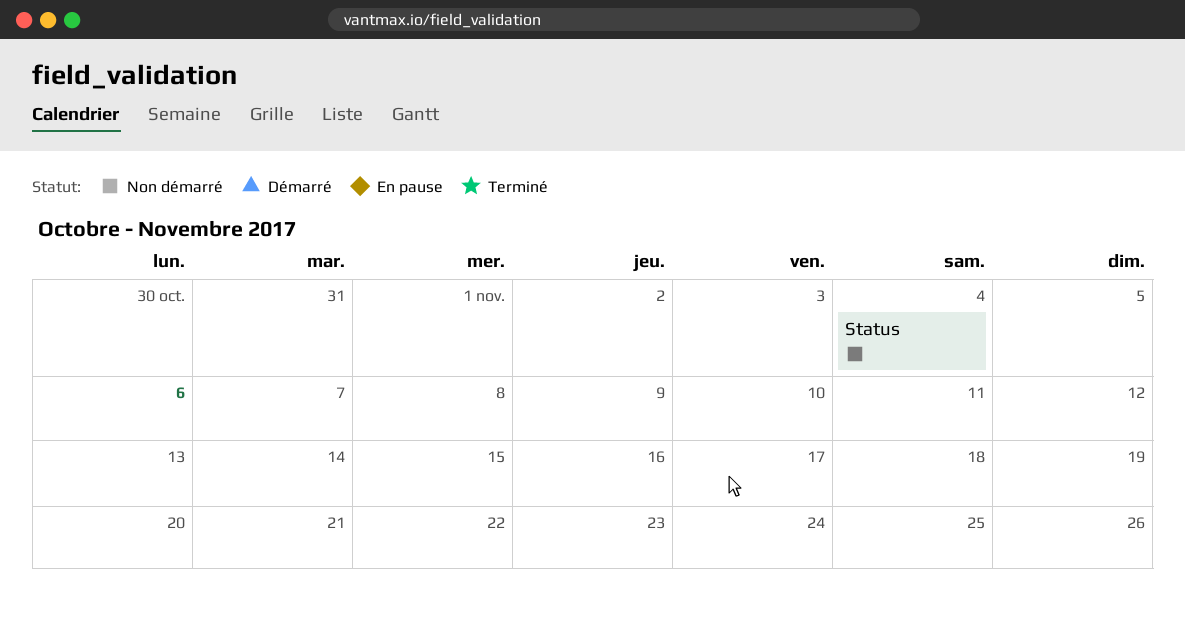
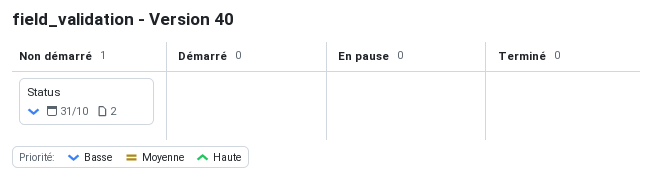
Status, due: Nov 4 -> Oct 31

